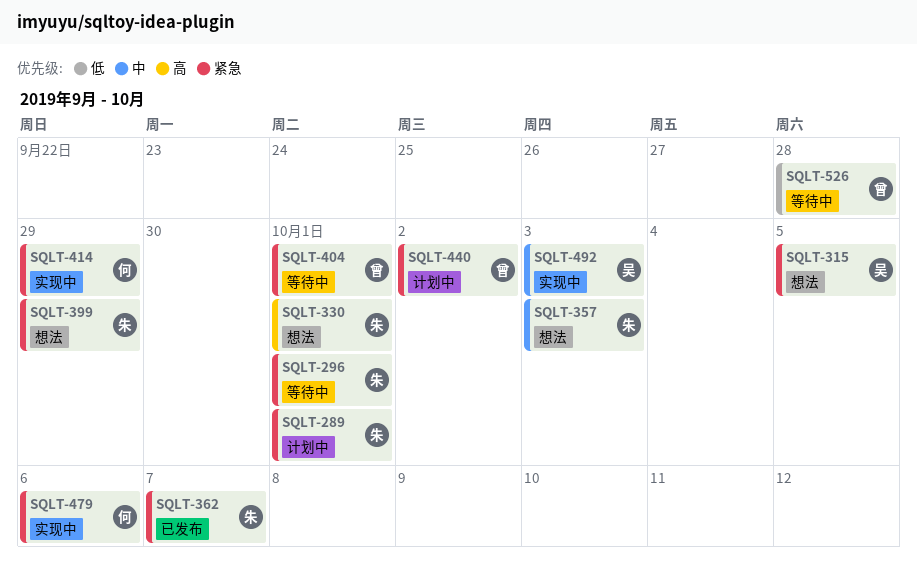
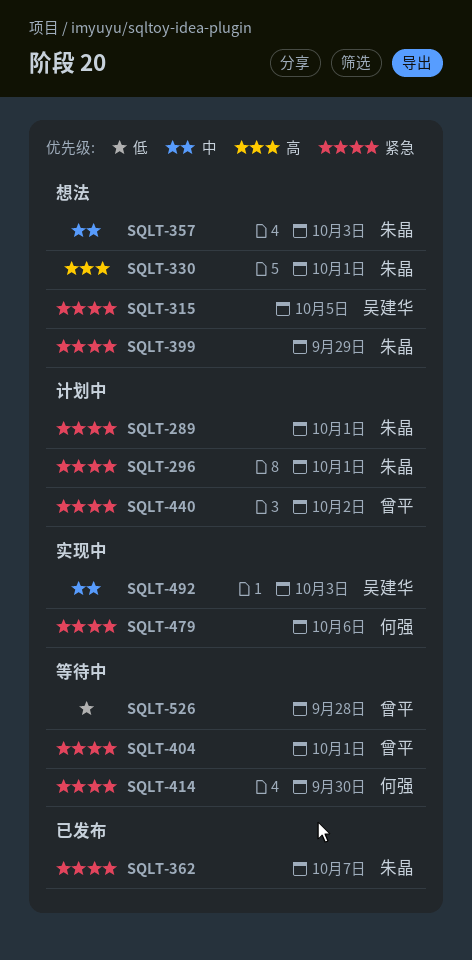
SQLT-296, status: 等待中 -> 计划中
SQLT-414, status: 实现中 -> 等待中
SQLT-414, due: Sep 29 -> Sep 30

